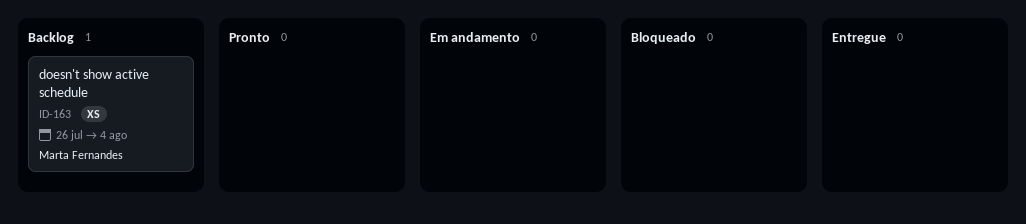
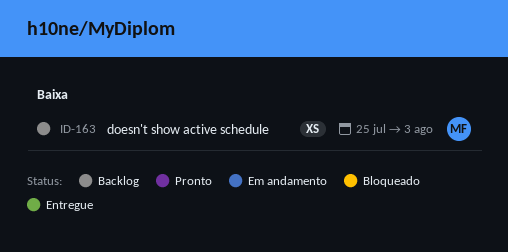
ID-163, start: Jul 26 -> Jul 25
ID-163, due: Aug 4 -> Aug 3

